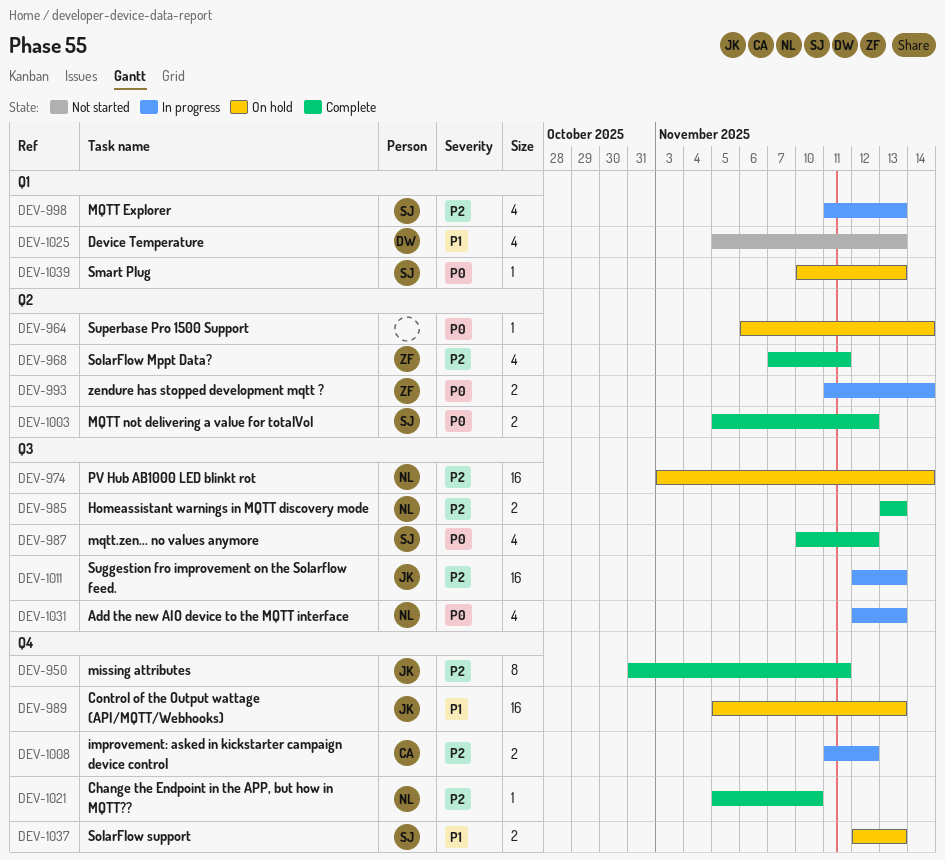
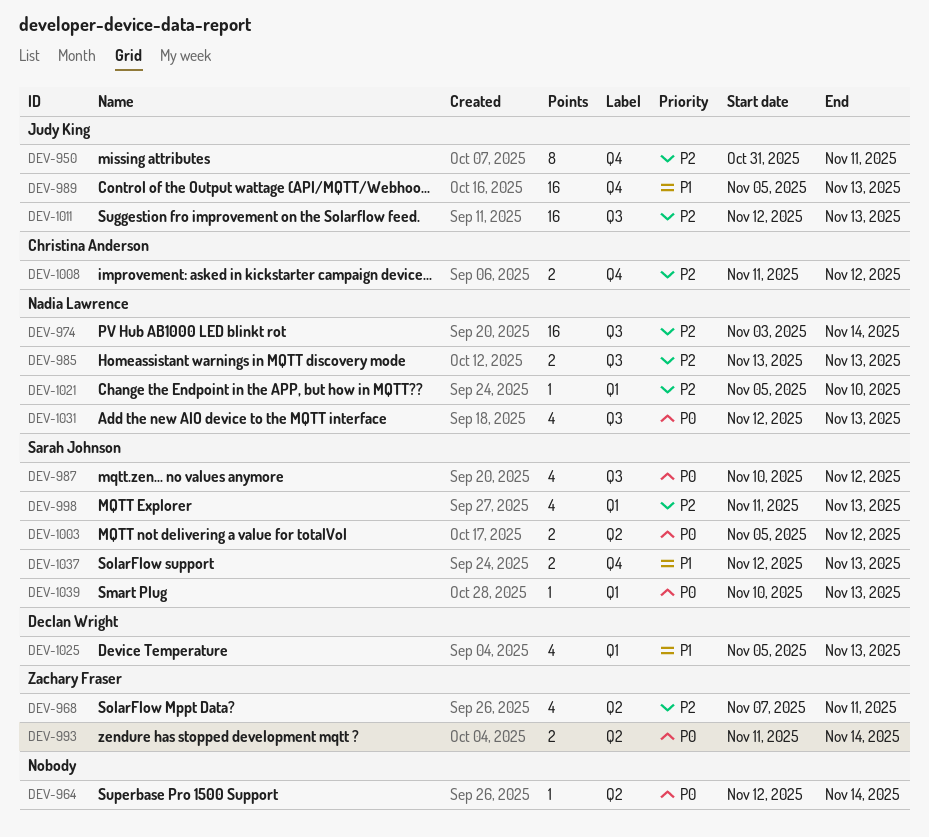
DEV-964, start: Nov 6 -> Nov 12
DEV-1021, label: Q4 -> Q1

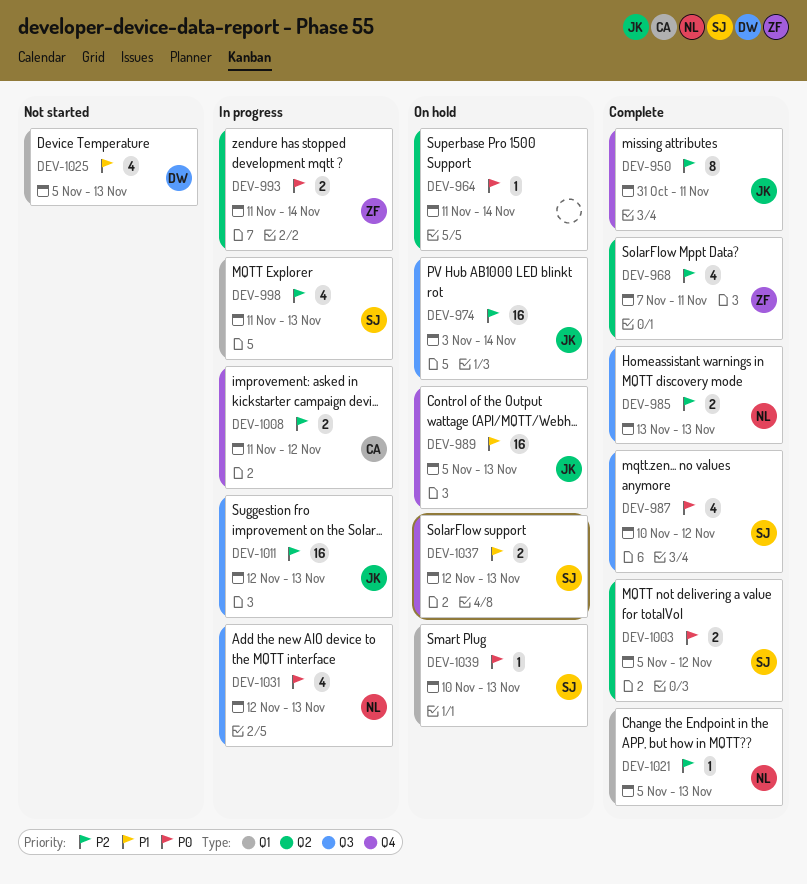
DEV-964, start: Nov 12 -> Nov 11
DEV-974, owner: Nadia Lawrence -> Judy King
DEV-1021, due: Nov 10 -> Nov 13

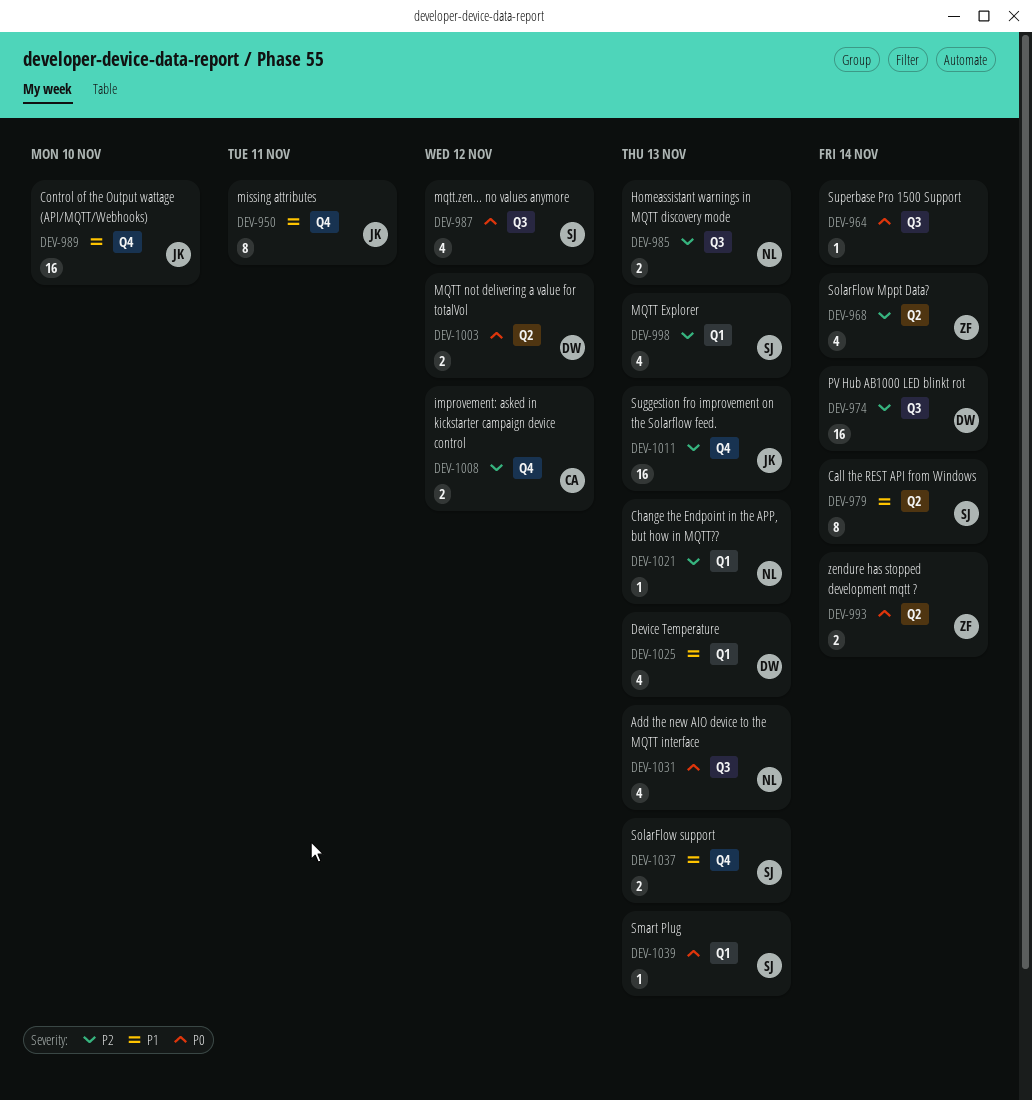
DEV-950, priority: P2 -> P1
DEV-964, label: Q2 -> Q3
DEV-968, due: Nov 11 -> Nov 14
DEV-974, owner: JK -> DW
DEV-979: none -> present
DEV-989, due: Nov 13 -> Nov 10
DEV-1003, owner: SJ -> DW
DEV-1011, label: Q3 -> Q4

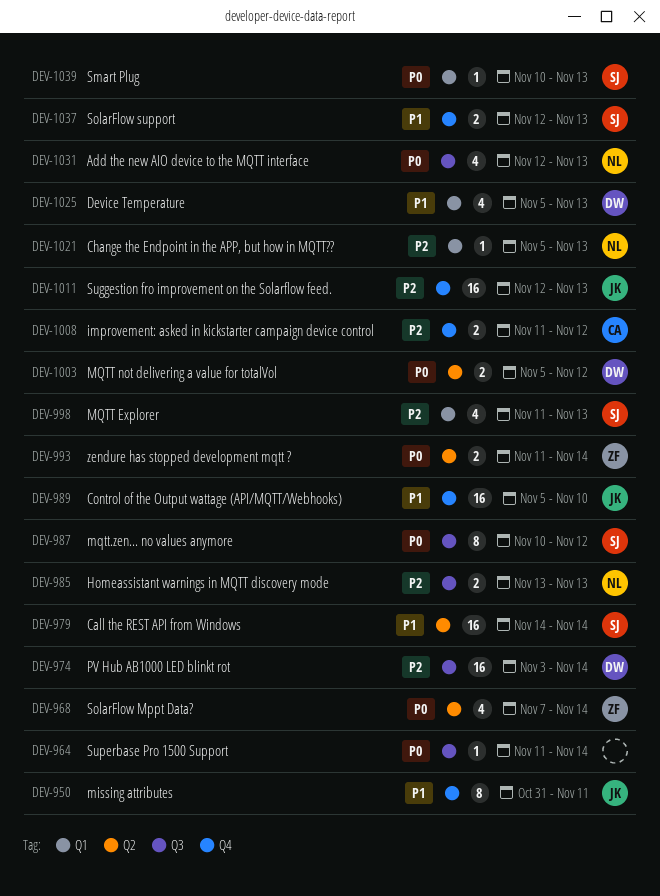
DEV-968, priority: P2 -> P0
DEV-979, estimate: 8 -> 16
DEV-987, estimate: 4 -> 8

